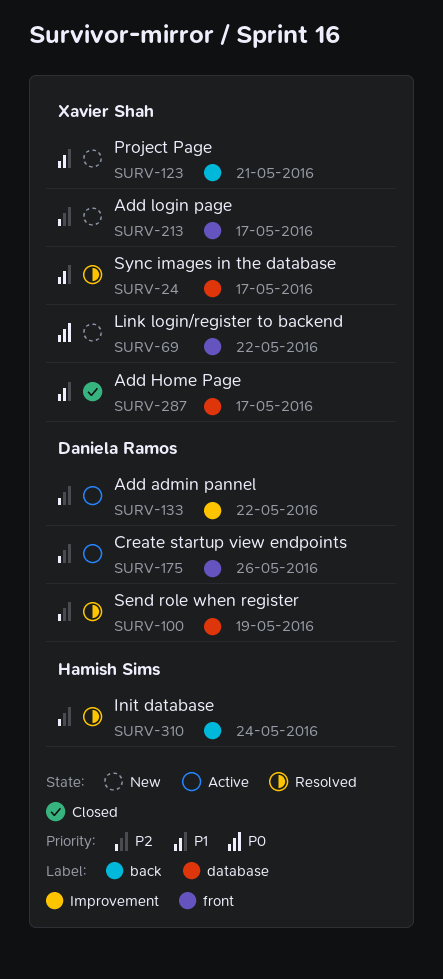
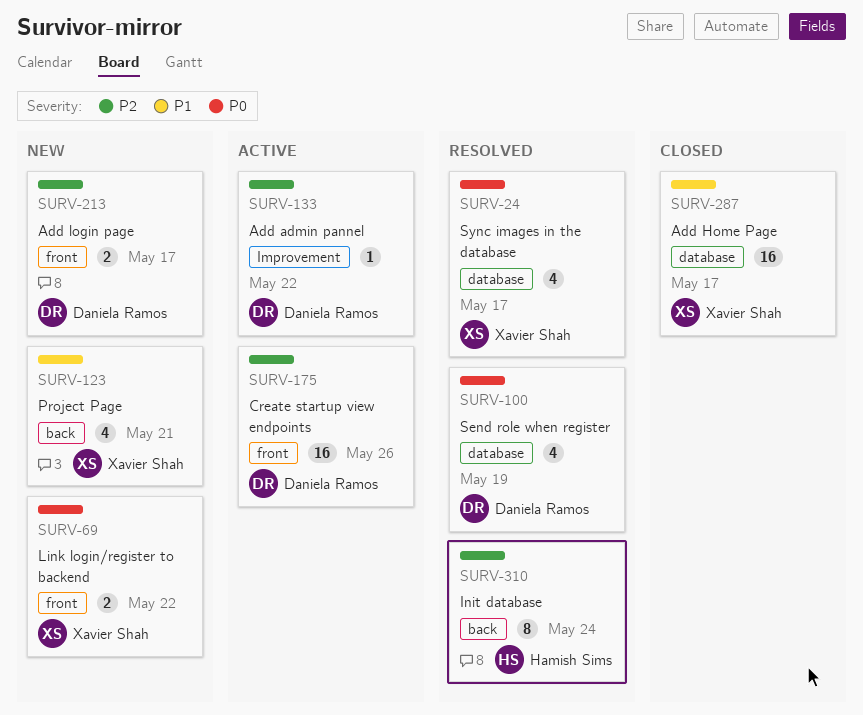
SURV-24, priority: P1 -> P0
SURV-100, priority: P2 -> P0
SURV-213, owner: Xavier Shah -> Daniela Ramos

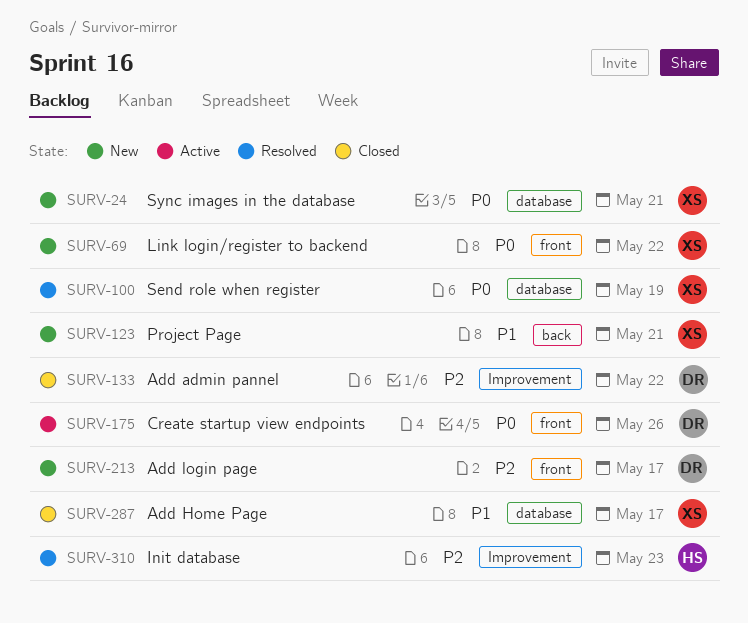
SURV-24, status: Resolved -> New
SURV-24, due: May 17 -> May 21
SURV-100, owner: Daniela Ramos -> Xavier Shah
SURV-133, status: Active -> Closed
SURV-175, priority: P2 -> P0
SURV-310, label: back -> Improvement
SURV-310, due: May 24 -> May 23

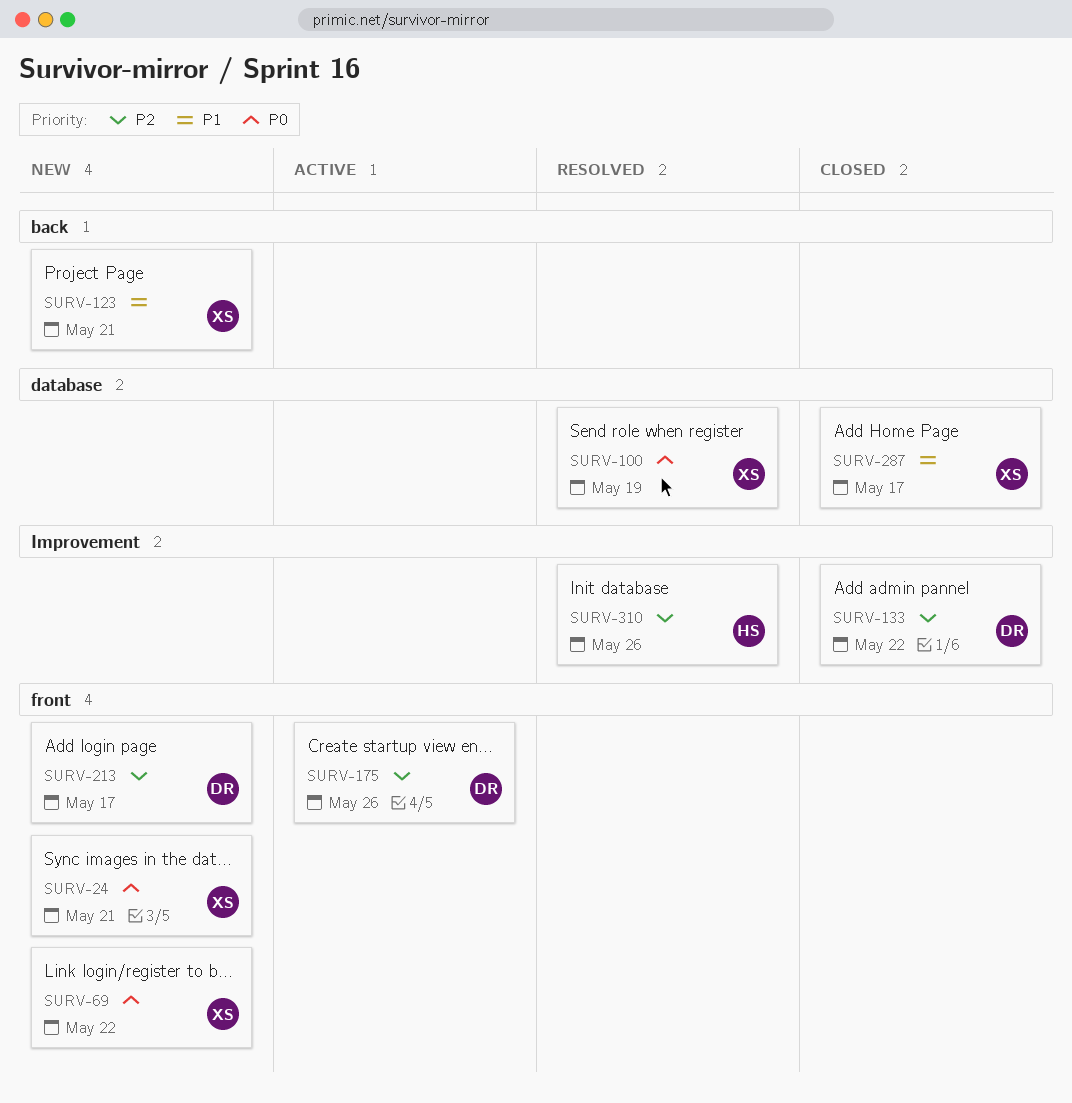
SURV-24, label: database -> front
SURV-175, priority: P0 -> P2
SURV-310, due: May 23 -> May 26

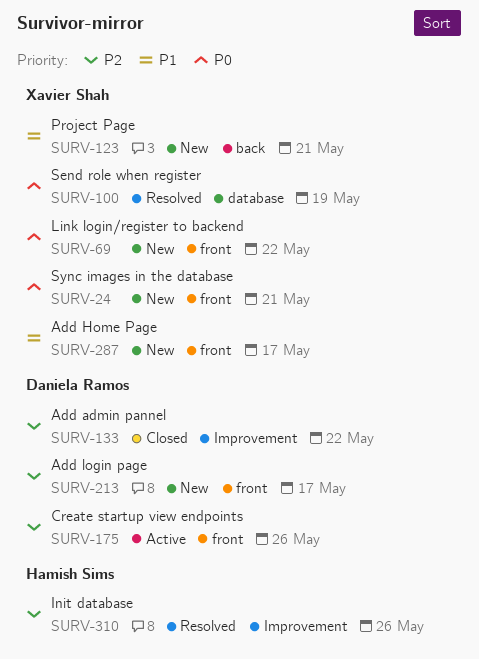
SURV-287, status: Closed -> New
SURV-287, label: database -> front

